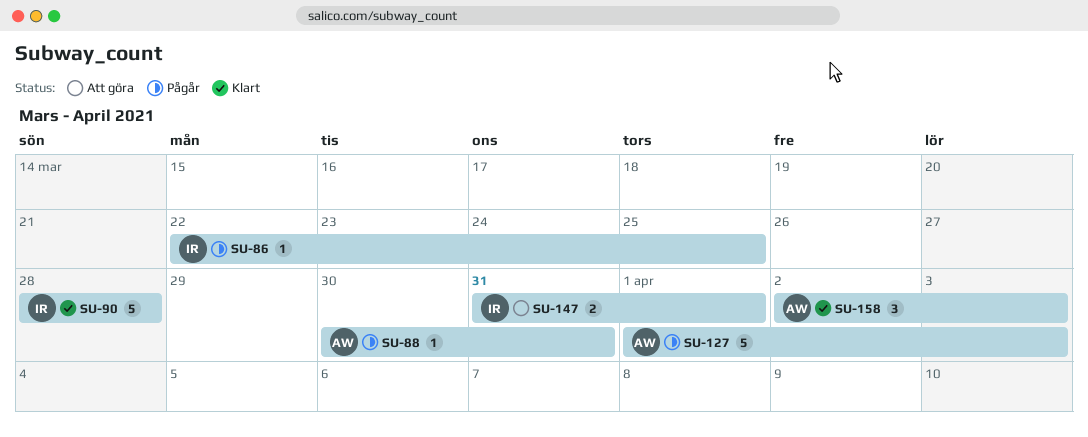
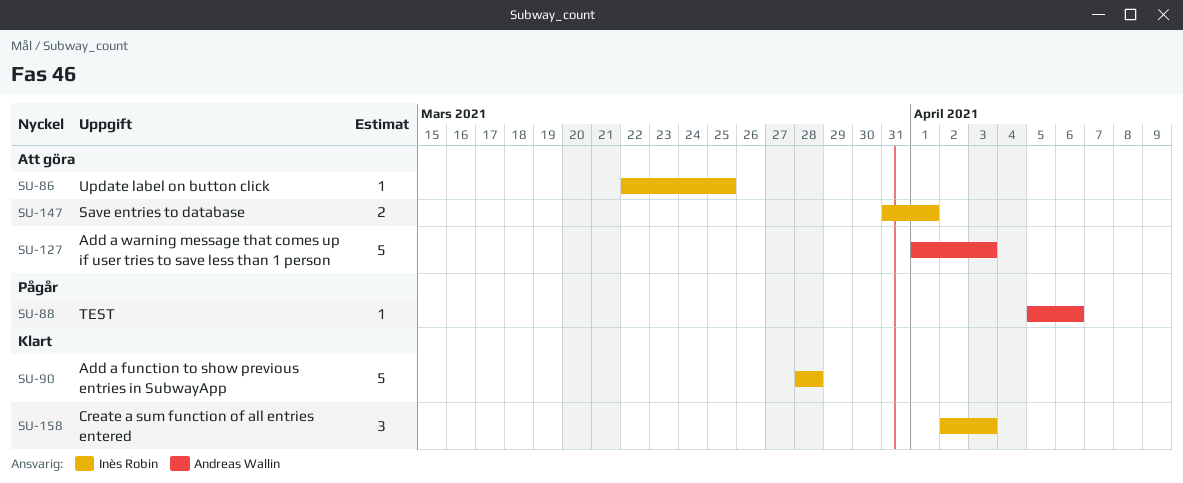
SU-86, status: Pågår -> Att göra
SU-88, start: Mar 30 -> Apr 5
SU-88, due: Mar 31 -> Apr 6
SU-127, status: Pågår -> Att göra
SU-158, owner: Andreas Wallin -> Inès Robin

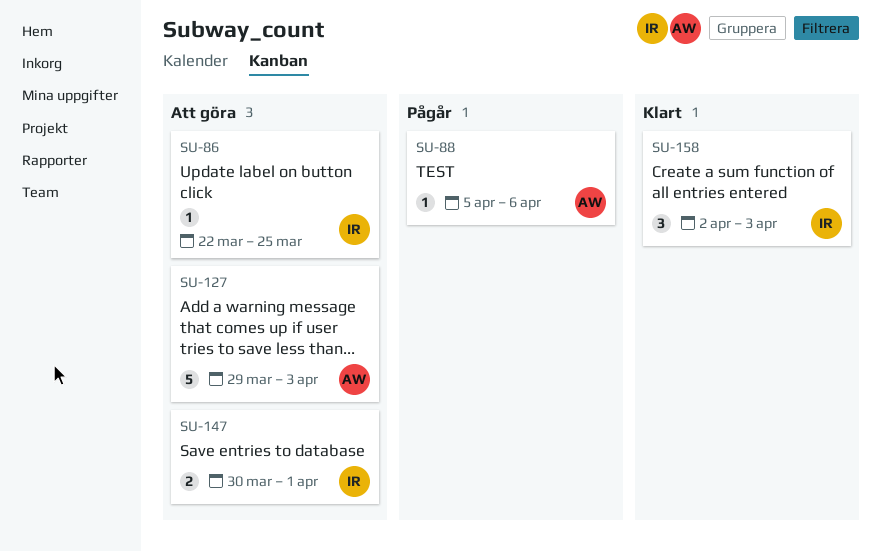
SU-90: present -> none
SU-127, start: Apr 1 -> Mar 29
SU-147, start: Mar 31 -> Mar 30

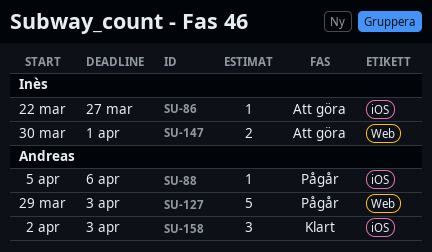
SU-86, due: Mar 25 -> Mar 27
SU-127, status: Att göra -> Pågår
SU-158, owner: Inès -> Andreas

